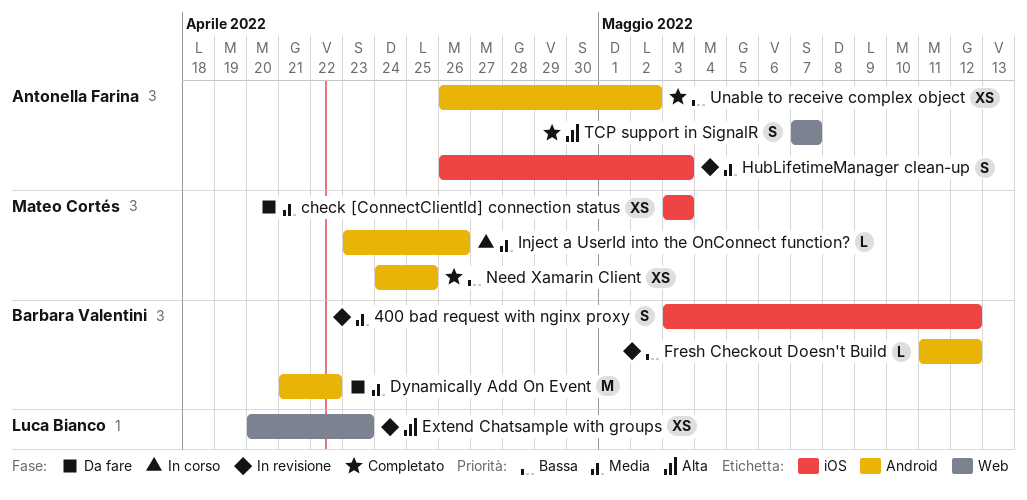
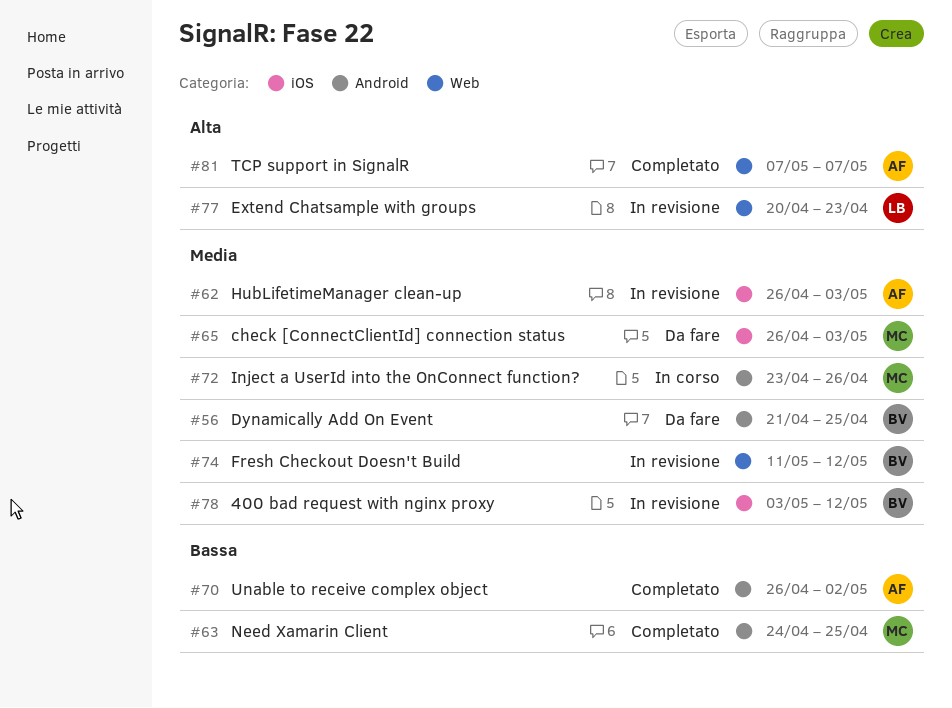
check [ConnectClientId] connection status, start: May 3 -> Apr 26
Dynamically Add On Event, due: Apr 22 -> Apr 25
Fresh Checkout Doesn't Build, priority: Bassa -> Media
Fresh Checkout Doesn't Build, label: Android -> Web

